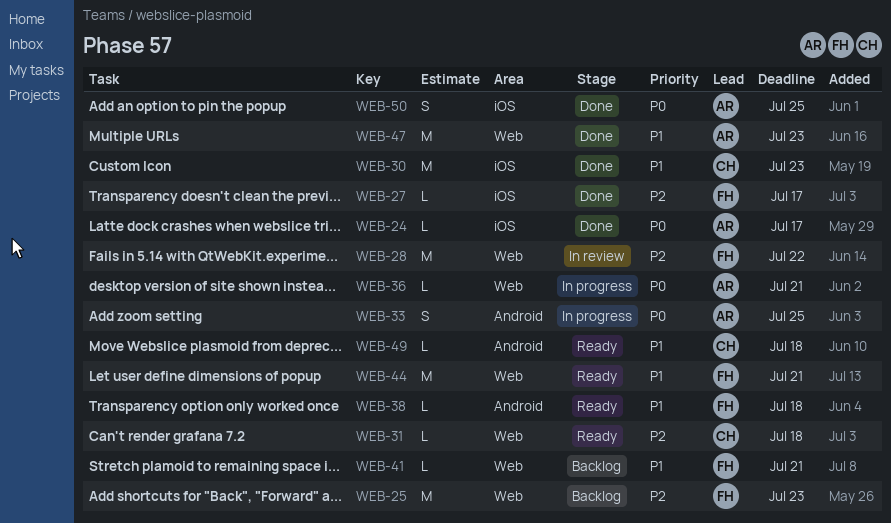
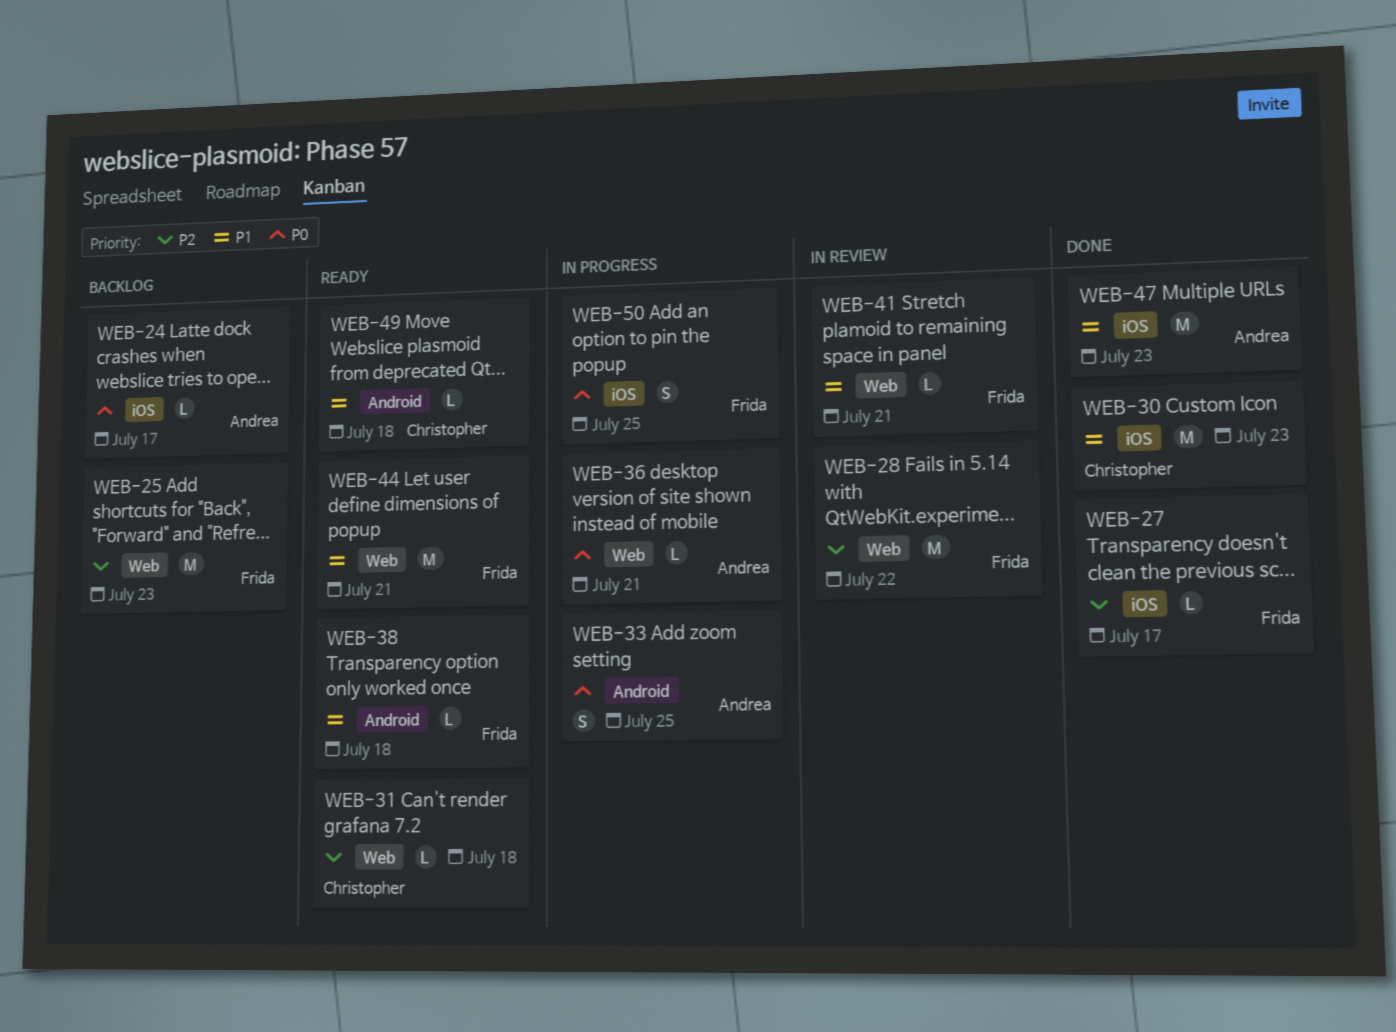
WEB-24, status: Done -> Backlog
WEB-41, status: Backlog -> In review
WEB-47, label: Web -> iOS
WEB-50, status: Done -> In progress
WEB-50, owner: Andrea -> Frida

